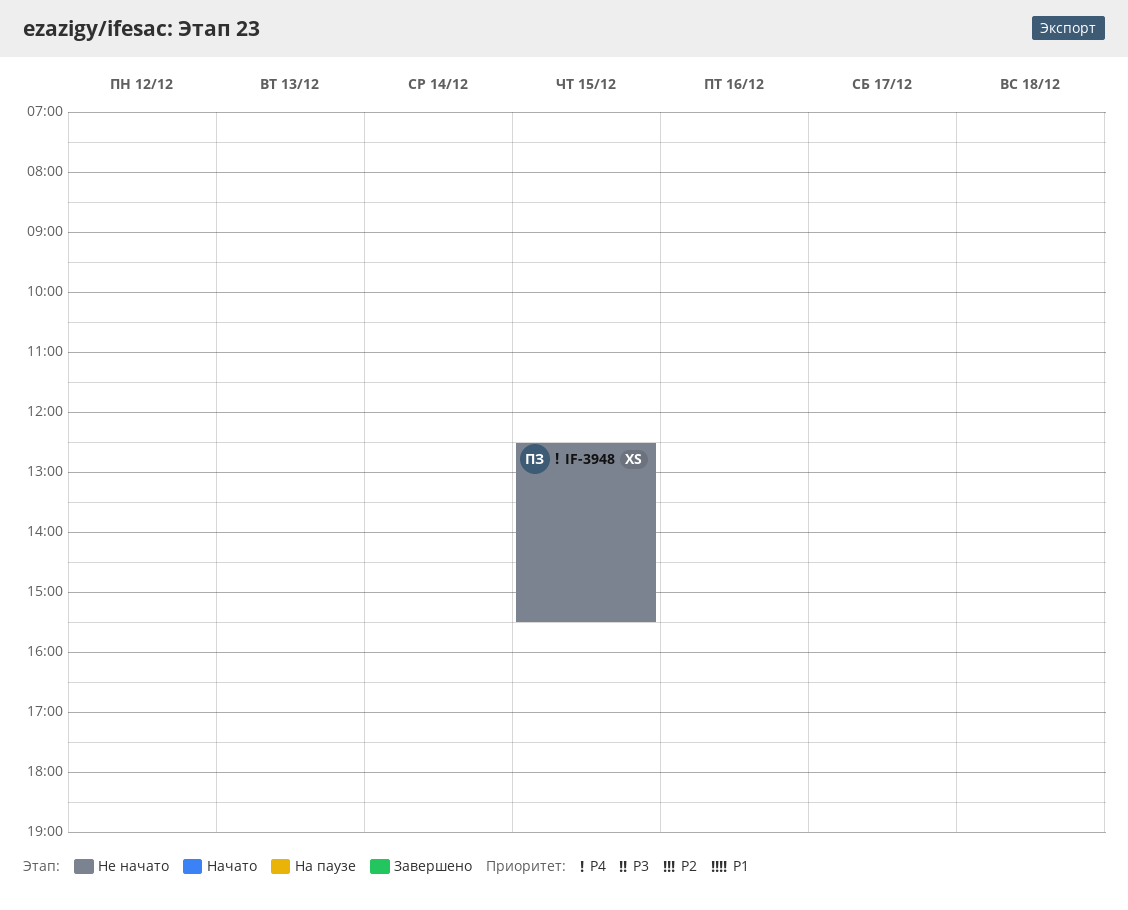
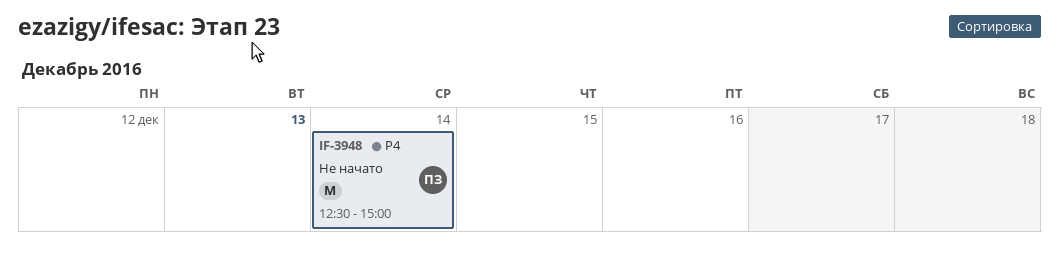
IF-3948, estimate: XS -> M
IF-3948, day: Dec 15 -> Dec 14
IF-3948, ends: 15:30 -> 15:00

